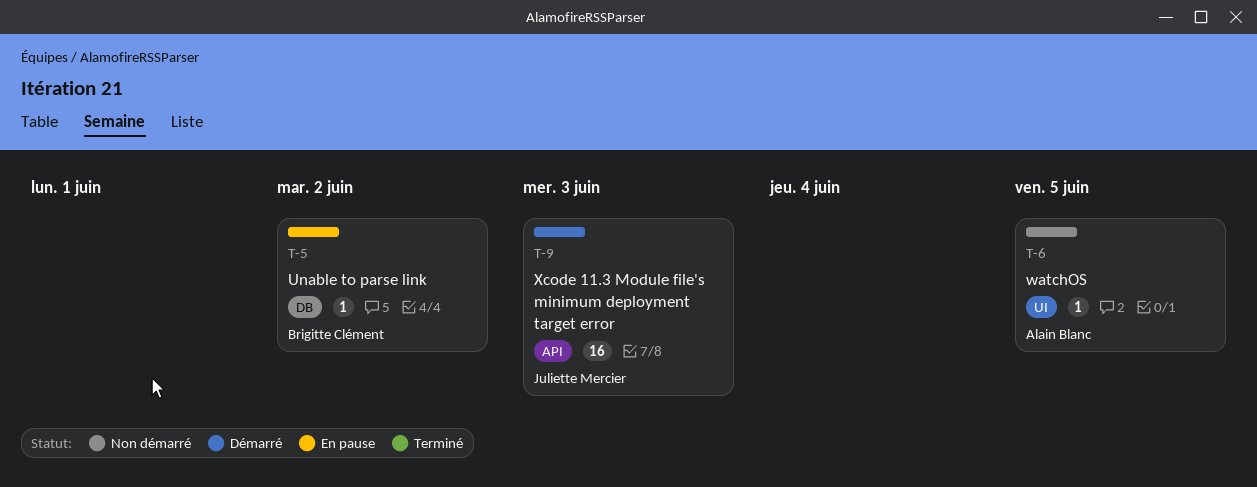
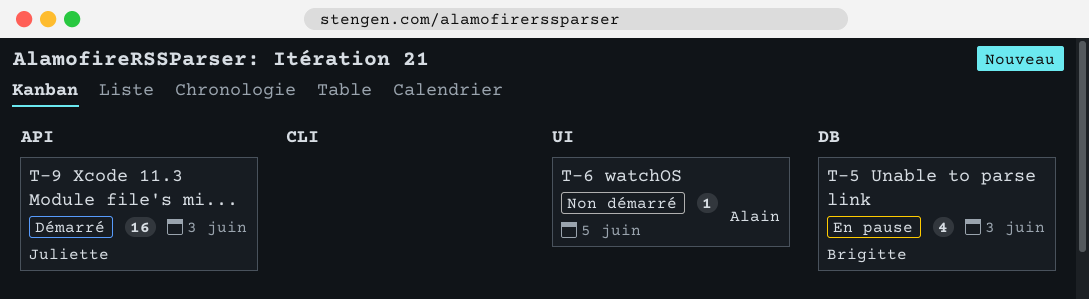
T-5, estimate: 1 -> 4
T-5, due: Jun 2 -> Jun 3

